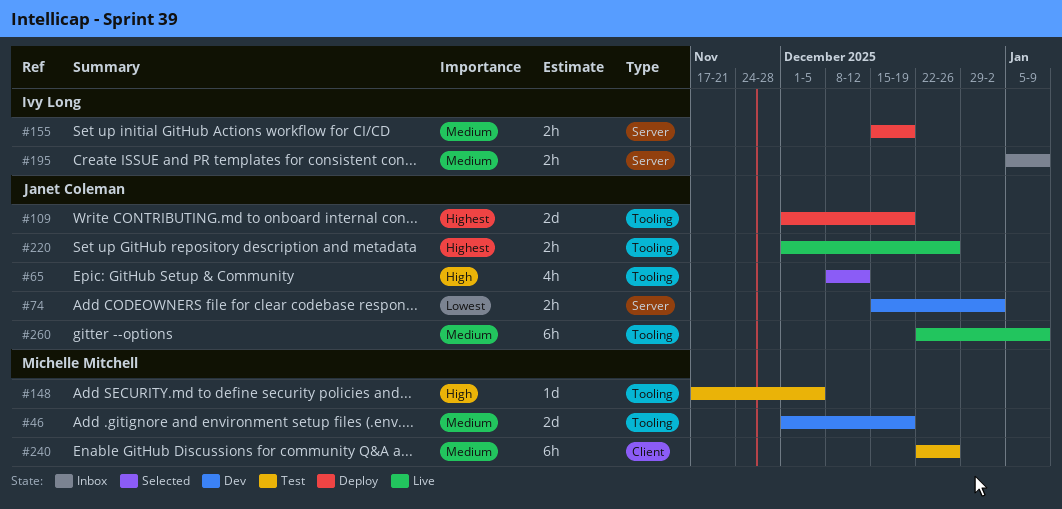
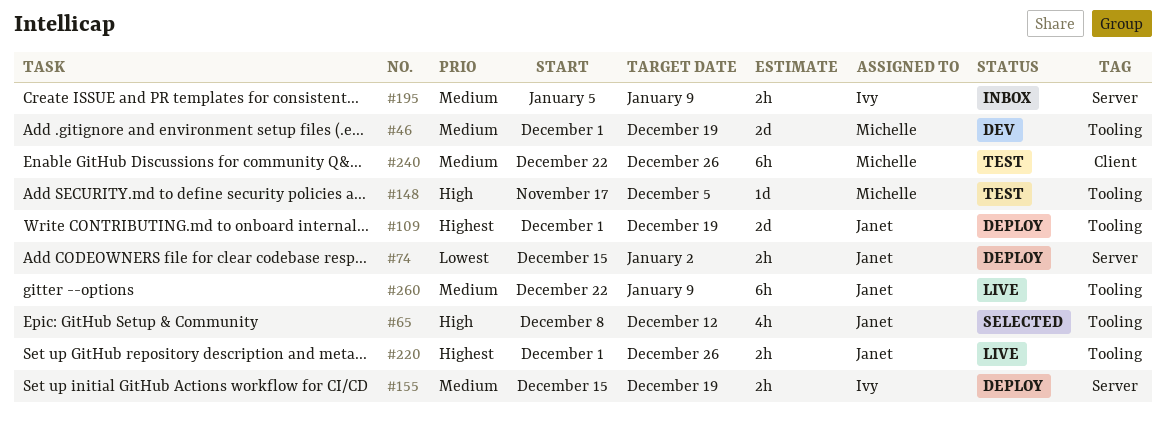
#74, status: Dev -> Deploy

